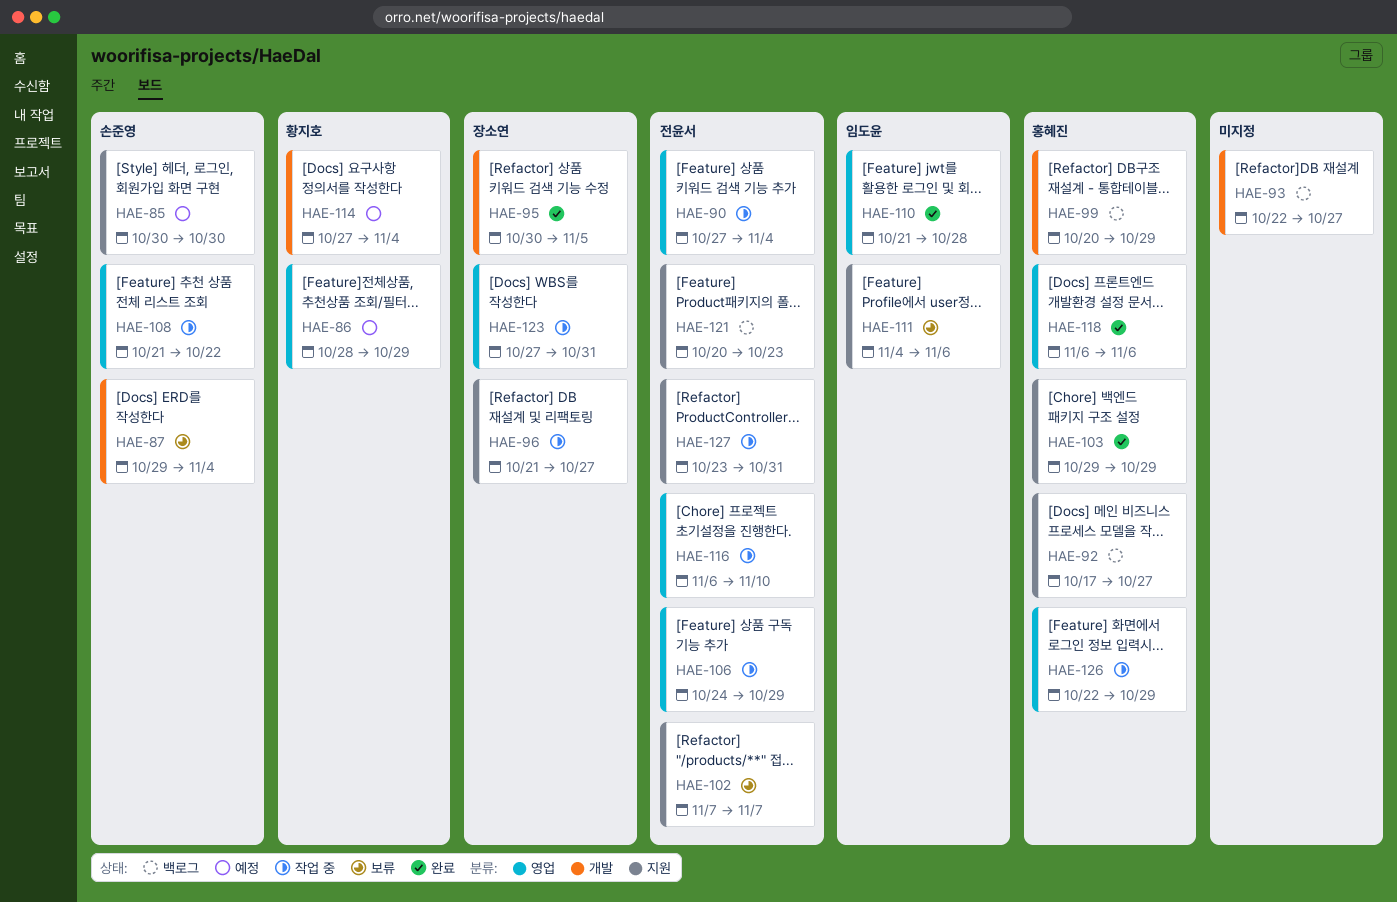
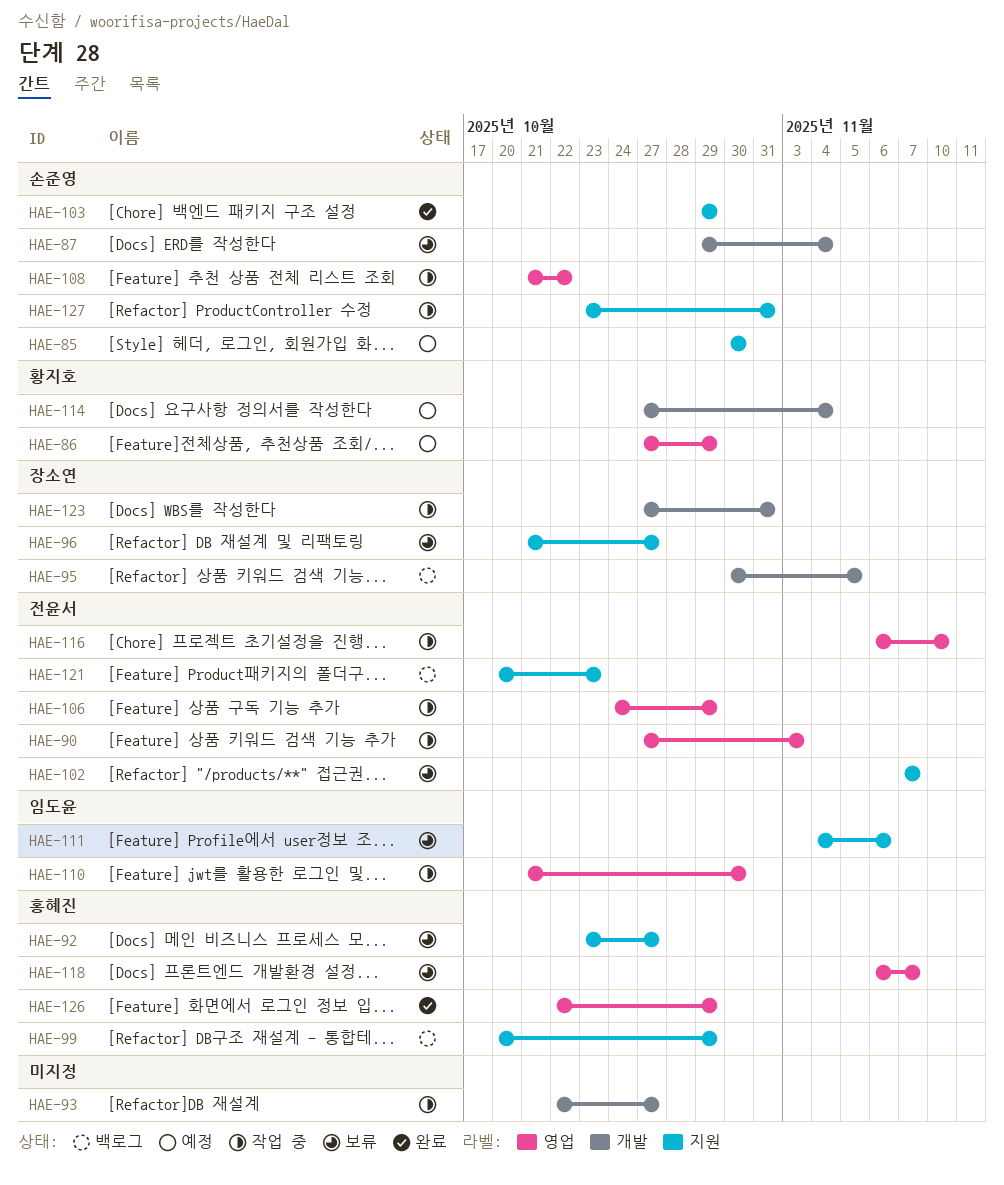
HAE-86, start: Oct 28 -> Oct 27
HAE-90, due: Nov 4 -> Nov 3
HAE-92, status: 백로그 -> 보류
HAE-92, start: Oct 17 -> Oct 23
HAE-93, status: 백로그 -> 작업 중
HAE-95, status: 완료 -> 백로그
HAE-96, status: 작업 중 -> 보류
HAE-99, label: 개발 -> 지원
HAE-103, owner: 홍혜진 -> 손준영
HAE-110, status: 완료 -> 작업 중
HAE-110, due: Oct 28 -> Oct 30
HAE-118, status: 완료 -> 보류
HAE-118, due: Nov 6 -> Nov 7
HAE-123, label: 영업 -> 개발
HAE-126, status: 작업 중 -> 완료
HAE-127, owner: 전윤서 -> 손준영

